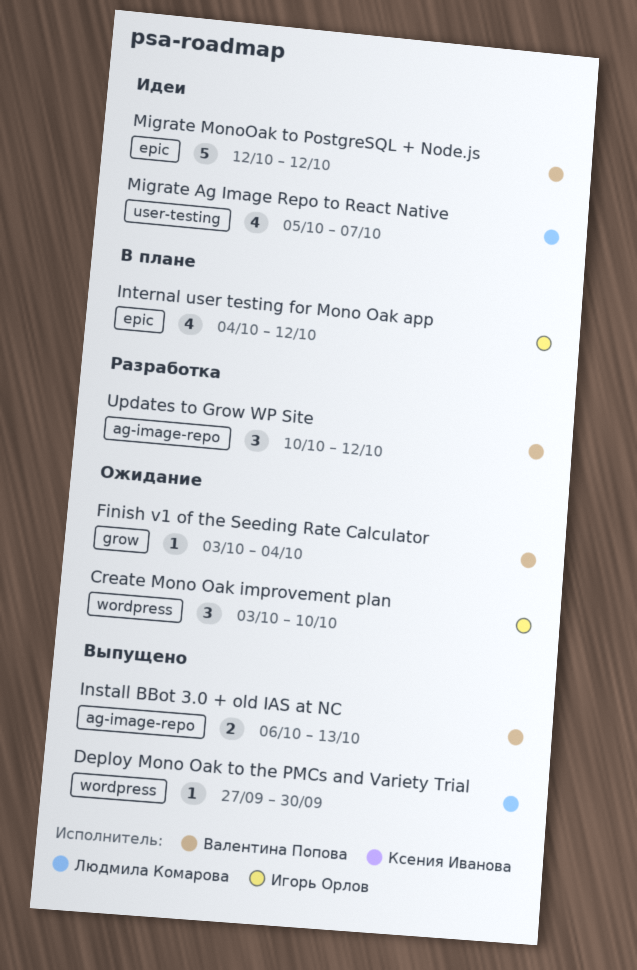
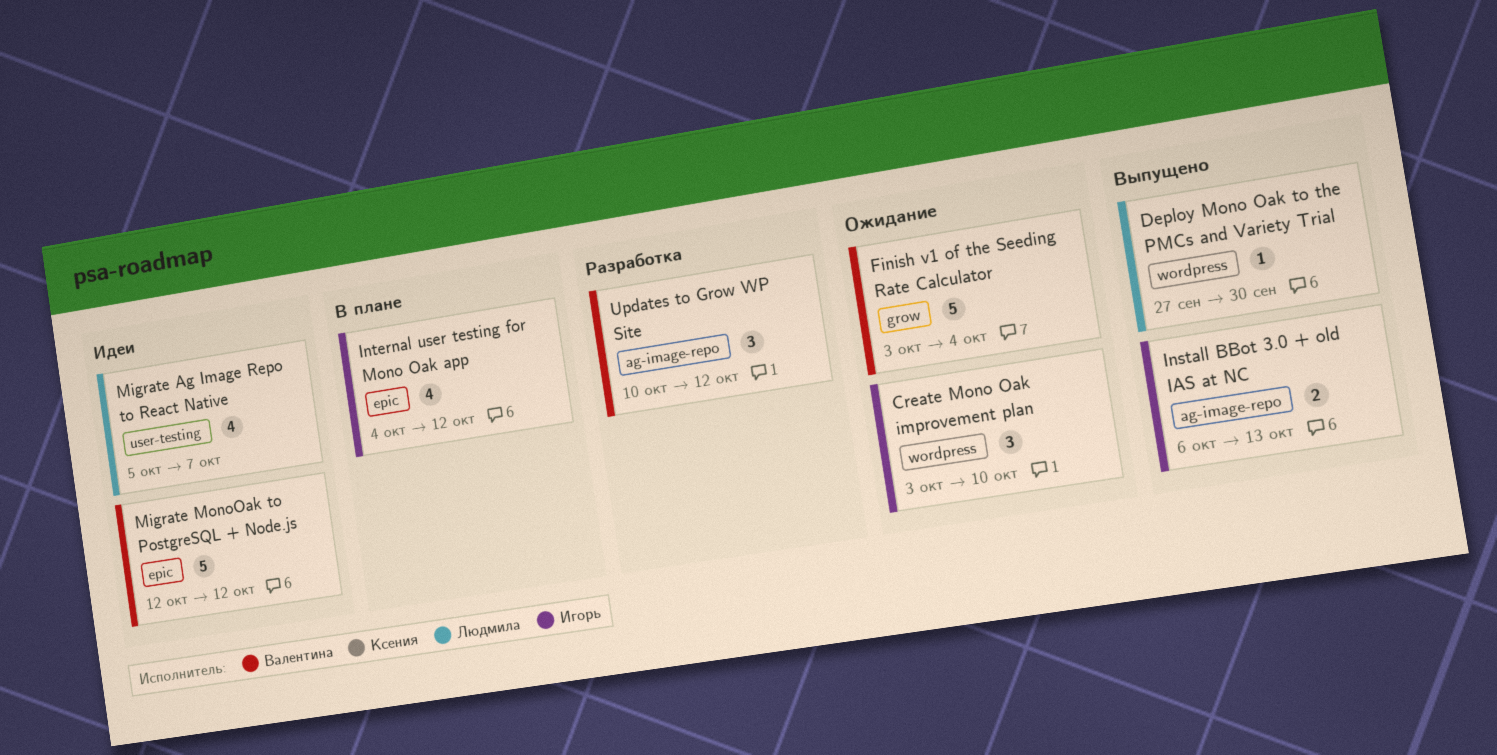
Finish v1 of the Seeding Rate Calculator, estimate: 1 -> 5
Install BBot 3.0 + old IAS at NC, owner: Валентина Попова -> Игорь Орлов

